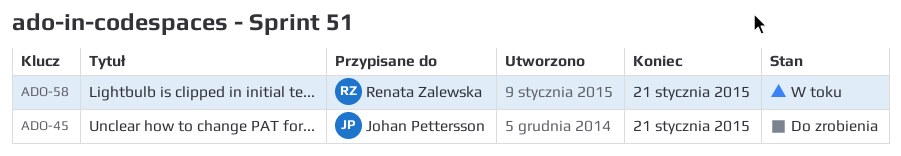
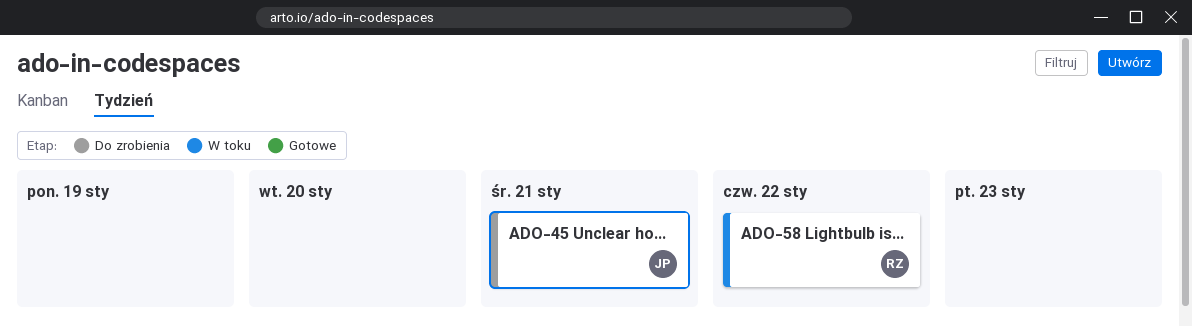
ADO-58, due: Jan 21 -> Jan 22

